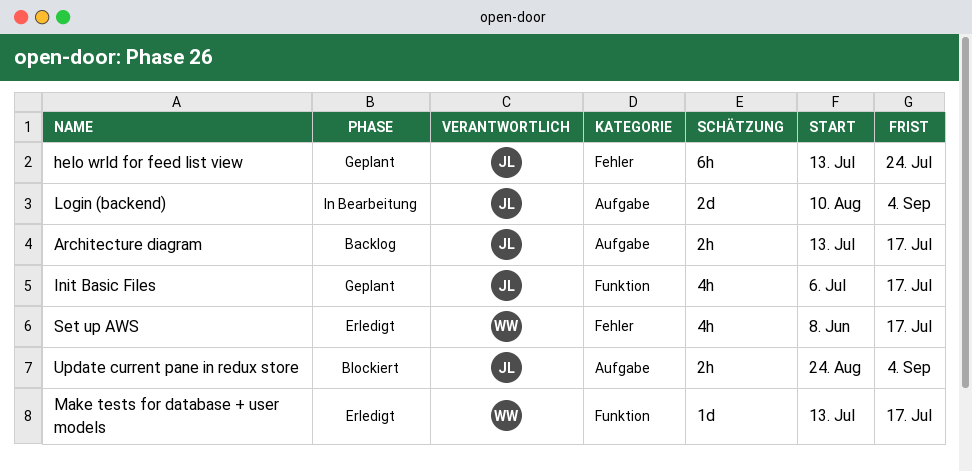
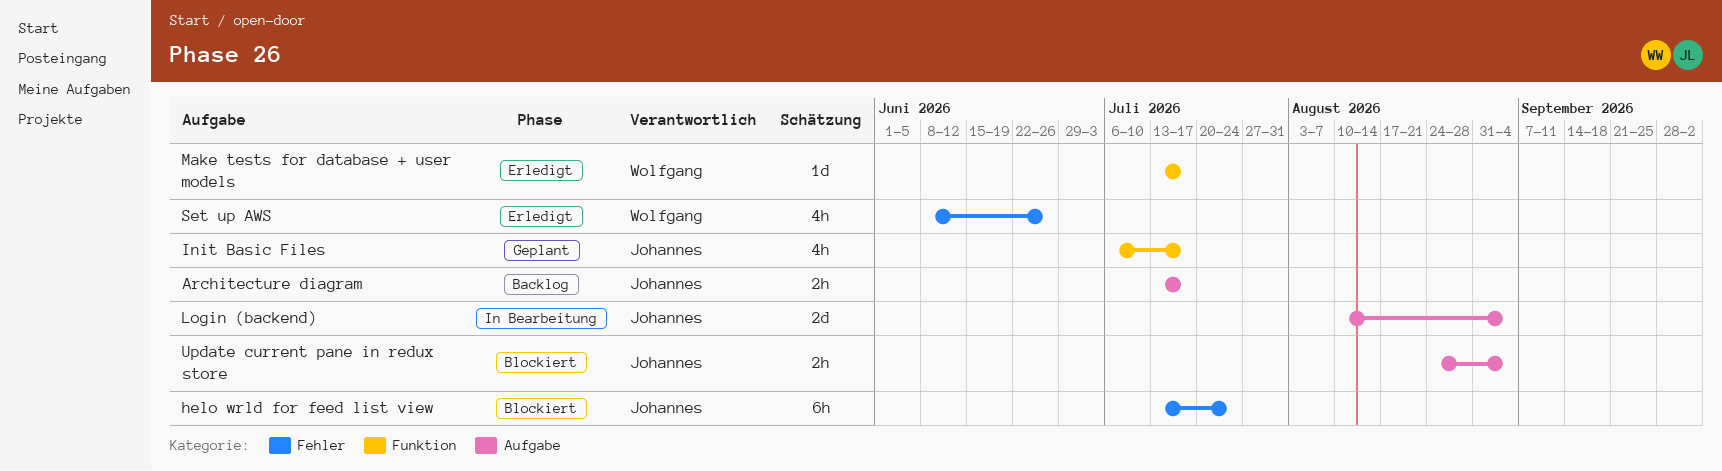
helo wrld for feed list view, status: Geplant -> Blockiert
Set up AWS, due: Jul 17 -> Jun 26

